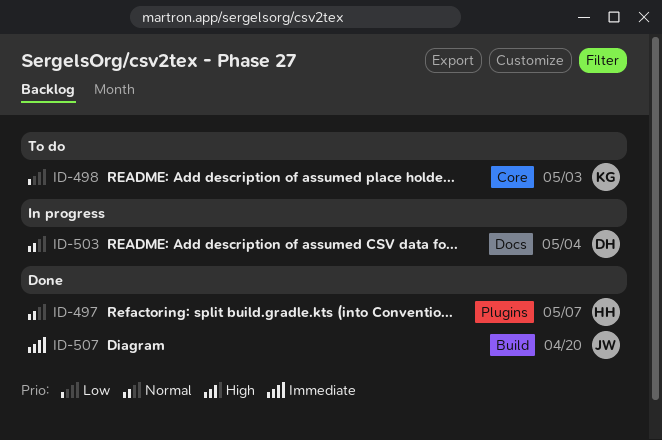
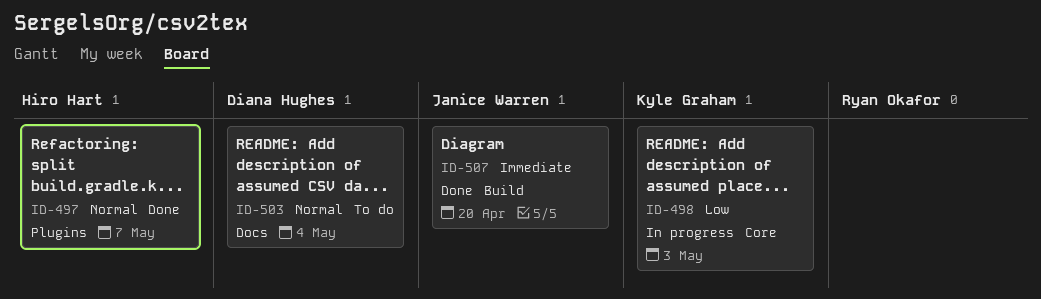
ID-498, status: To do -> In progress
ID-503, status: In progress -> To do

